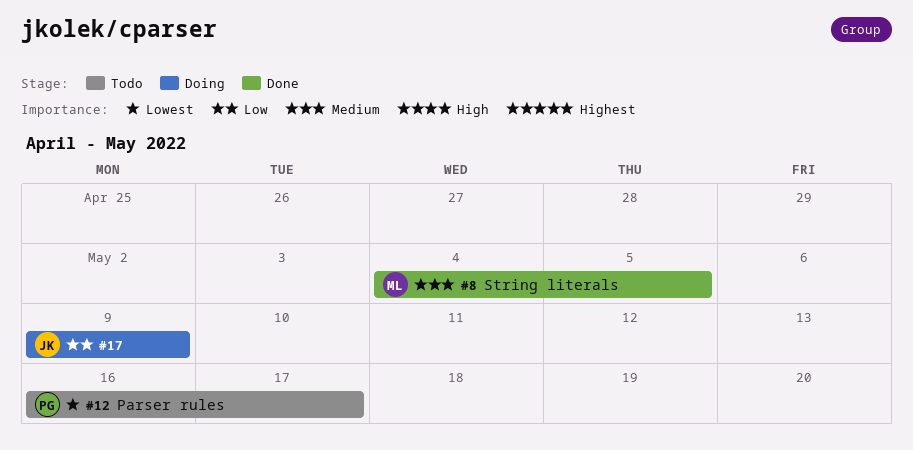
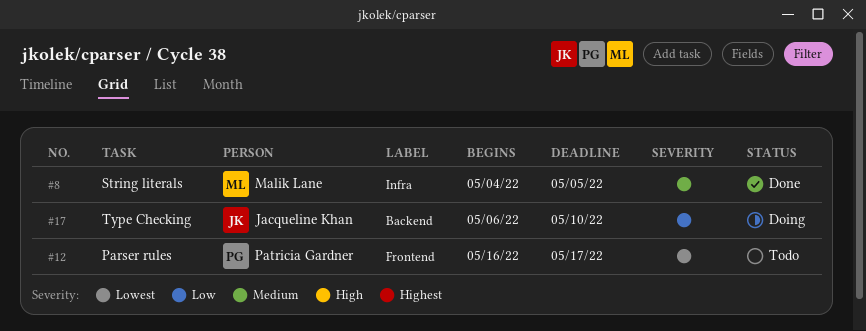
#17, start: May 9 -> May 6
#17, due: May 9 -> May 10

